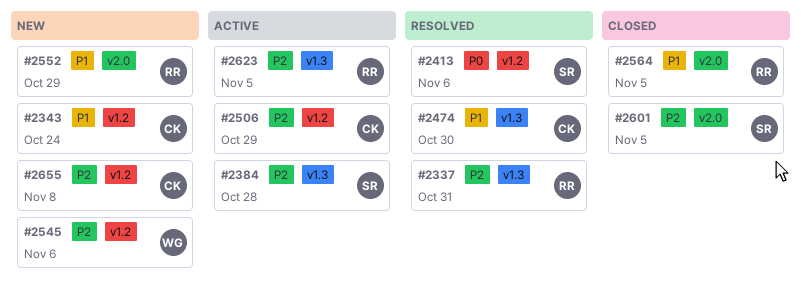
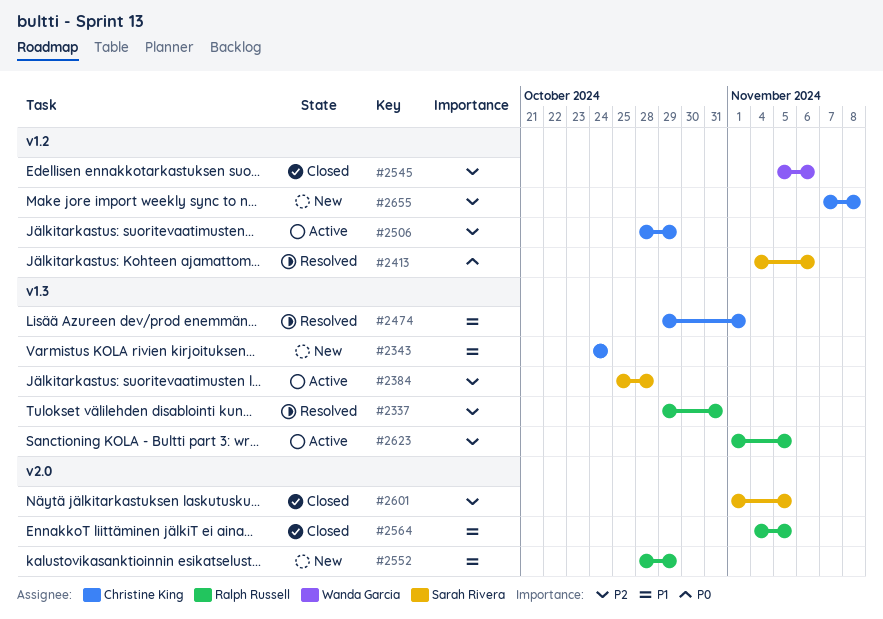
#2343, label: v1.2 -> v1.3
#2474, due: Oct 30 -> Nov 1
#2545, status: New -> Closed

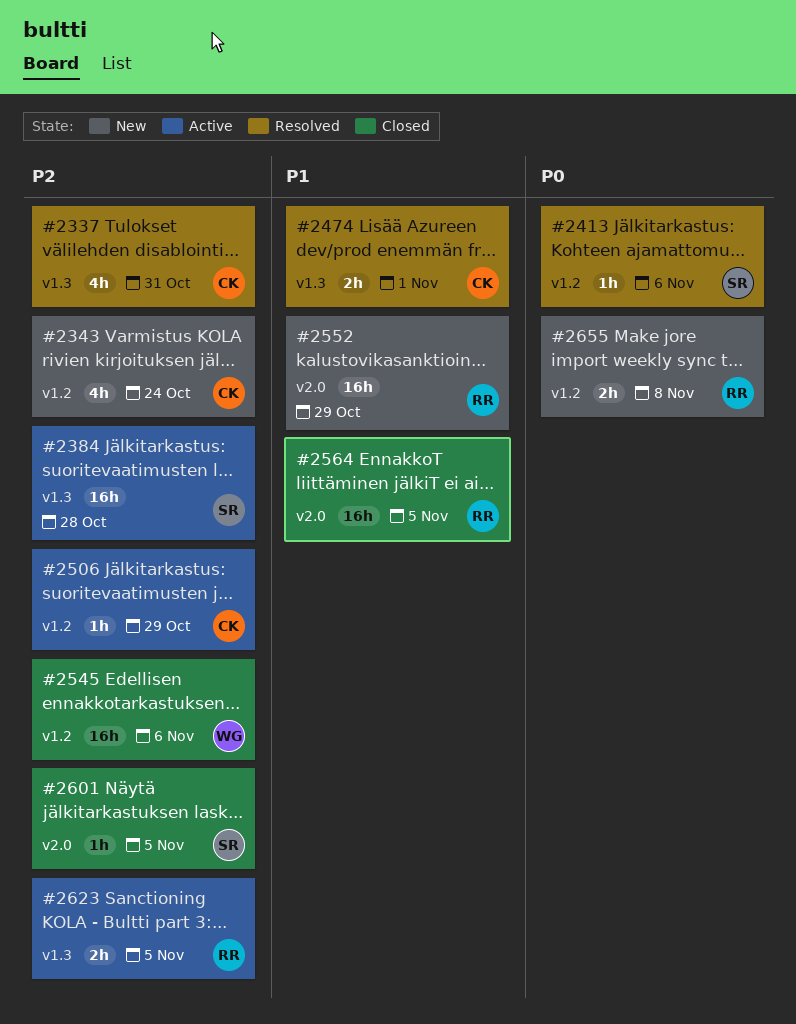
#2337, owner: Ralph Russell -> Christine King
#2343, priority: P1 -> P2
#2343, label: v1.3 -> v1.2
#2655, owner: Christine King -> Ralph Russell
#2655, priority: P2 -> P0

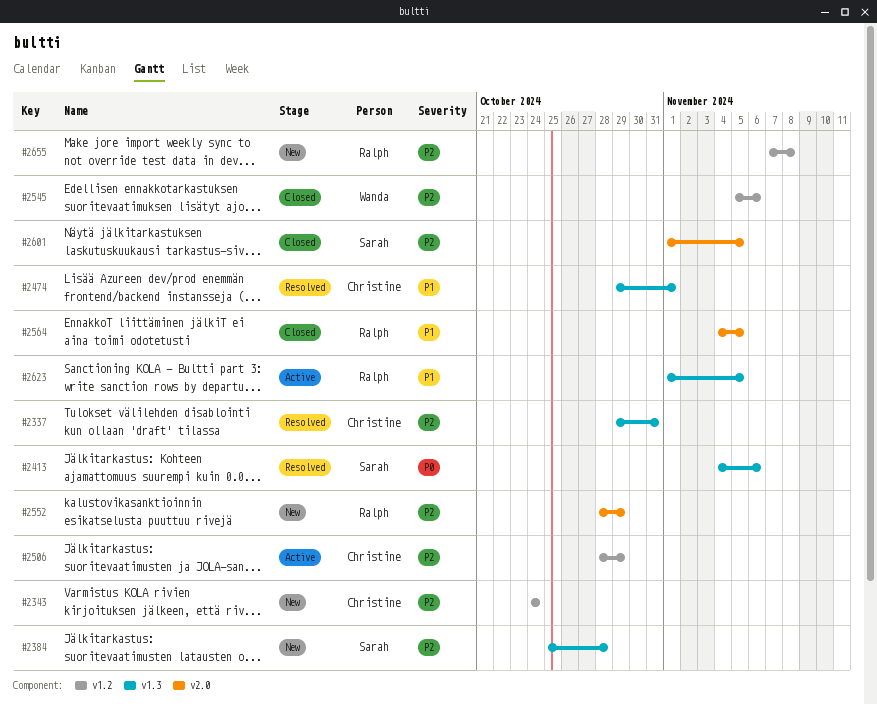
#2384, status: Active -> New
#2413, label: v1.2 -> v1.3
#2552, priority: P1 -> P2
#2623, priority: P2 -> P1
#2655, priority: P0 -> P2

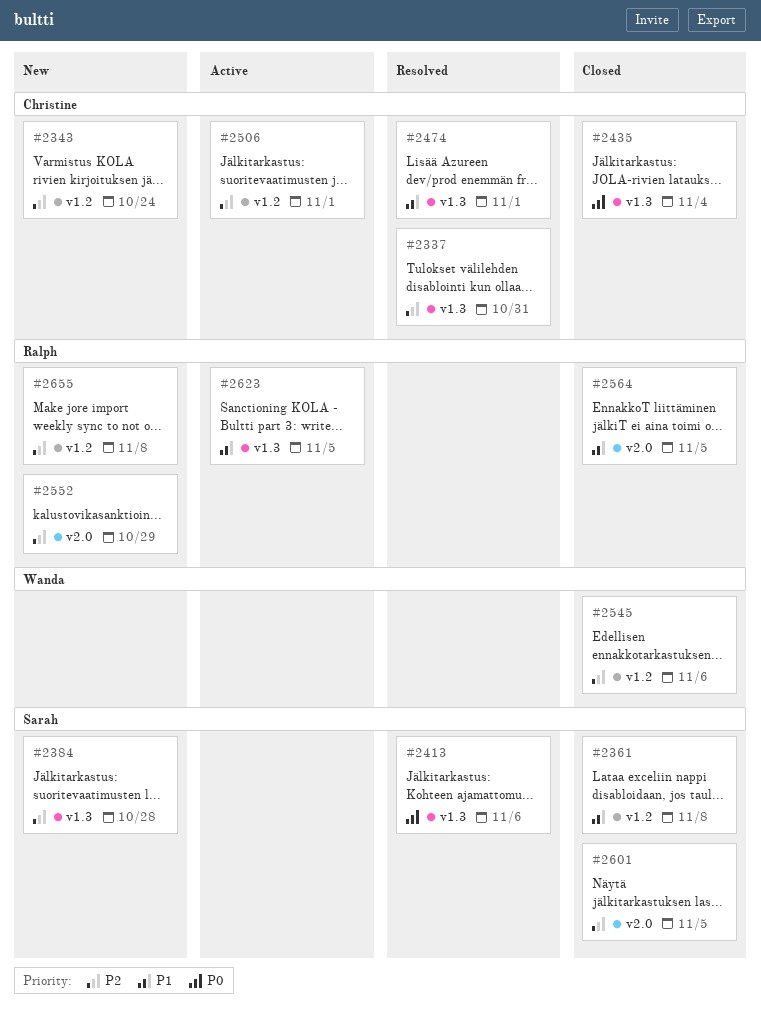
#2361: none -> present
#2435: none -> present
#2506, due: Oct 29 -> Nov 1

